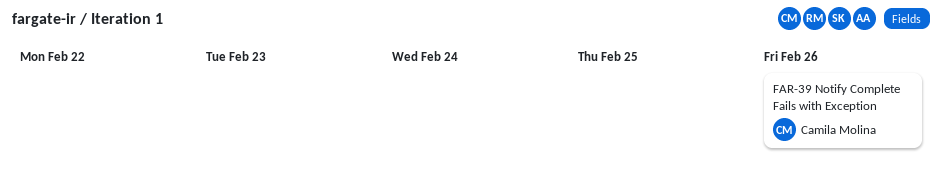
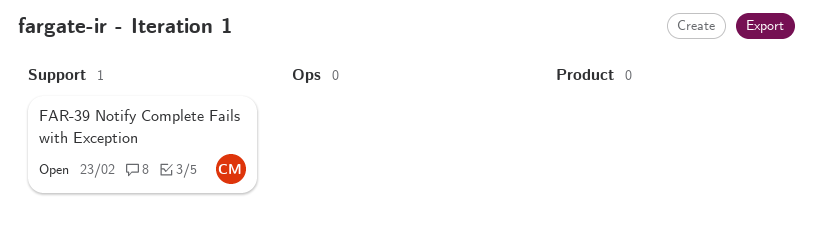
FAR-39, due: Feb 26 -> Feb 23

